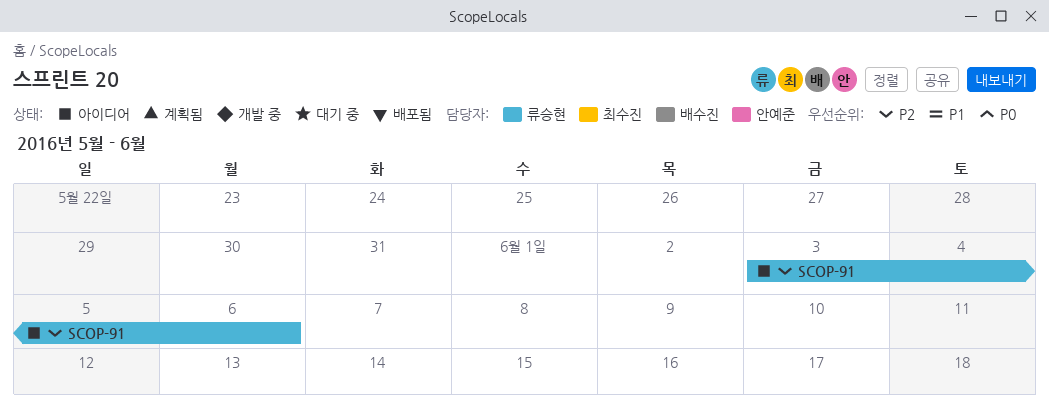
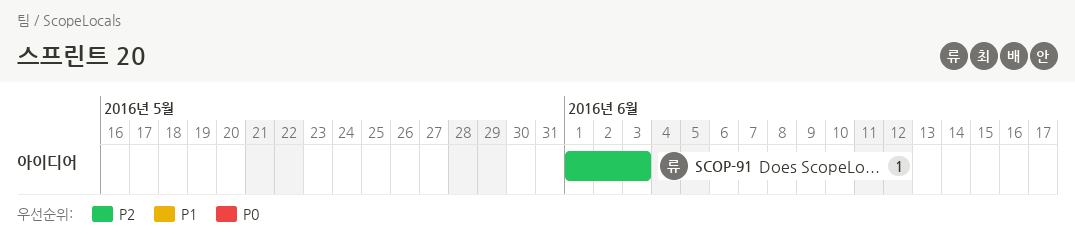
SCOP-91, start: Jun 3 -> Jun 1
SCOP-91, due: Jun 6 -> Jun 3

